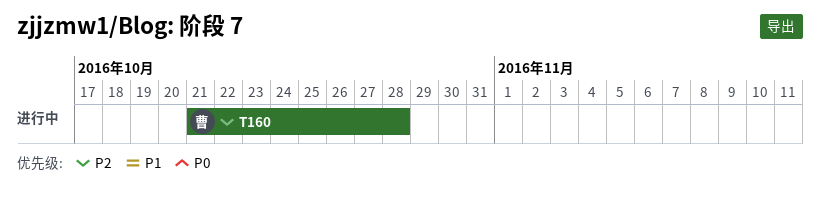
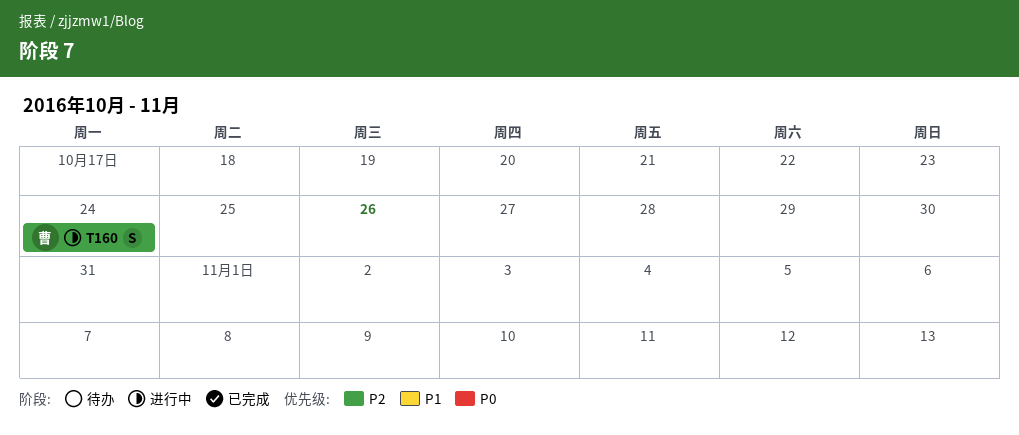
T160, start: Oct 21 -> Oct 24
T160, due: Oct 28 -> Oct 24

